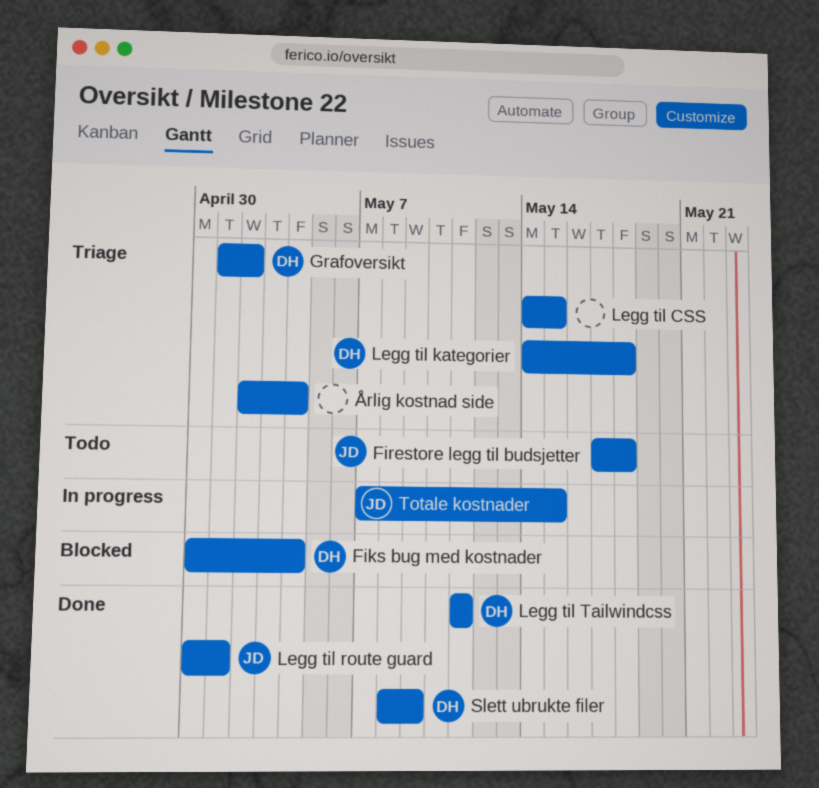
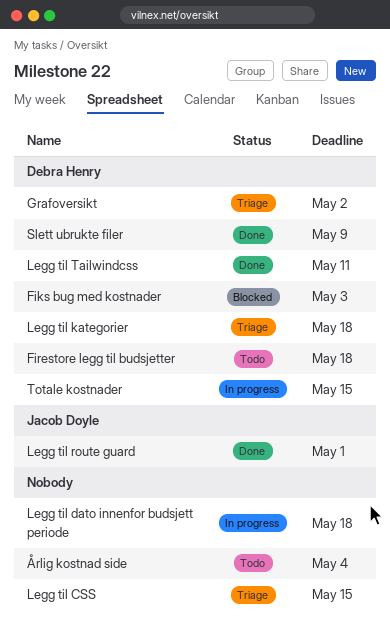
Fiks bug med kostnader, due: May 4 -> May 3
Firestore legg til budsjetter, owner: Jacob Doyle -> Debra Henry
Legg til dato innenfor budsjett periode: none -> present
Totale kostnader, owner: Jacob Doyle -> Debra Henry
Årlig kostnad side, status: Triage -> Todo

